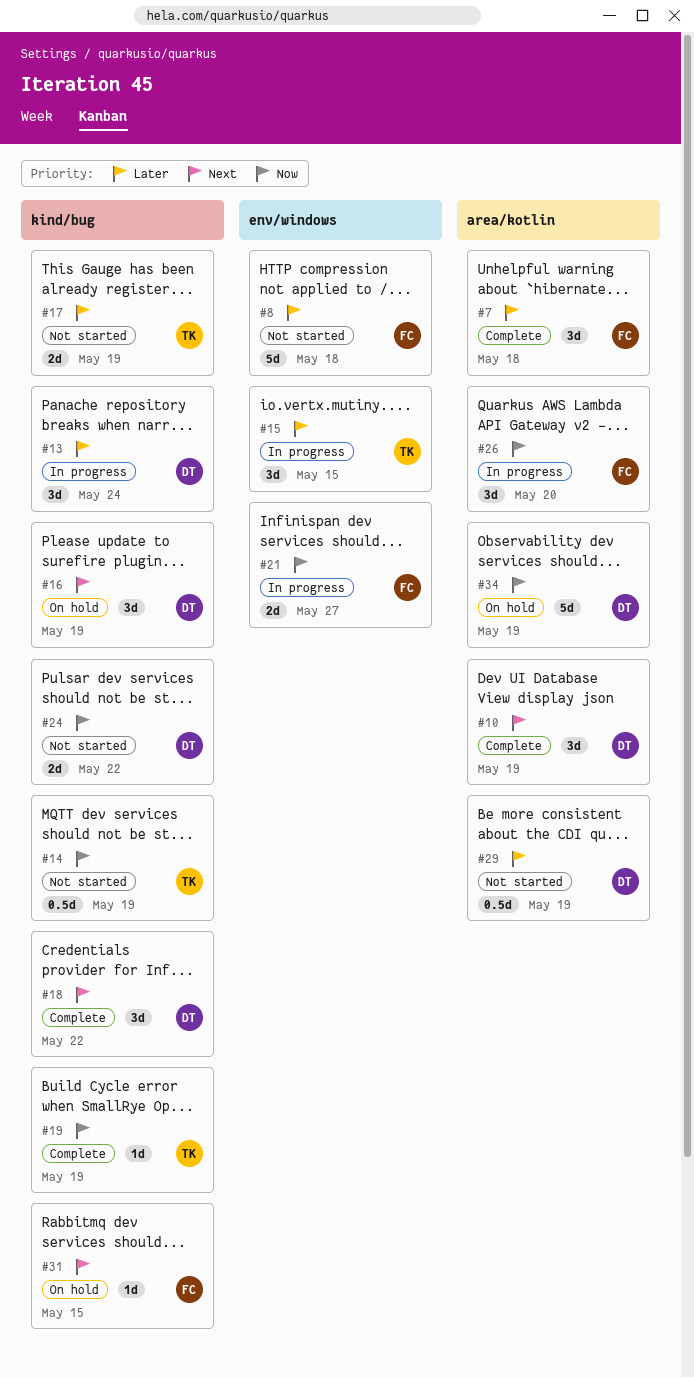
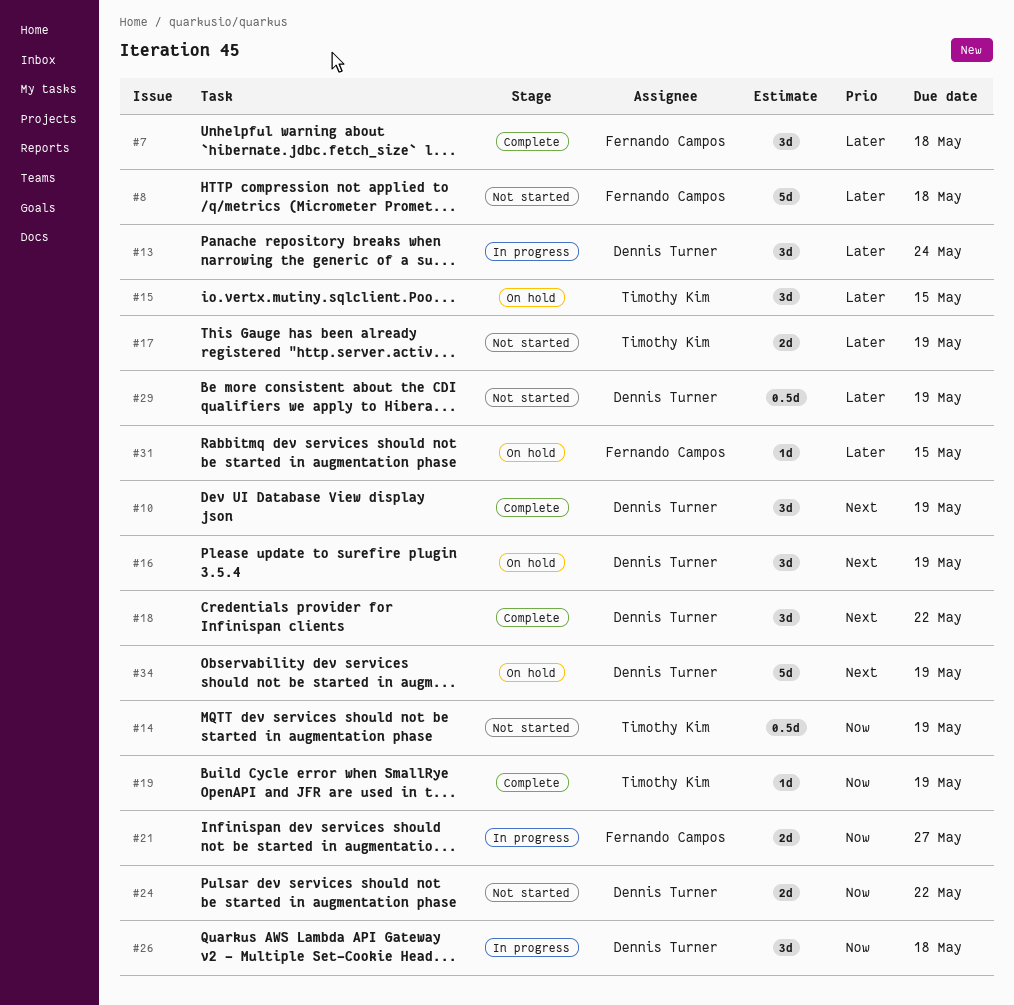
#15, status: In progress -> On hold
#26, owner: Fernando Campos -> Dennis Turner
#26, due: May 20 -> May 18
#31, priority: Next -> Later
#34, priority: Now -> Next

